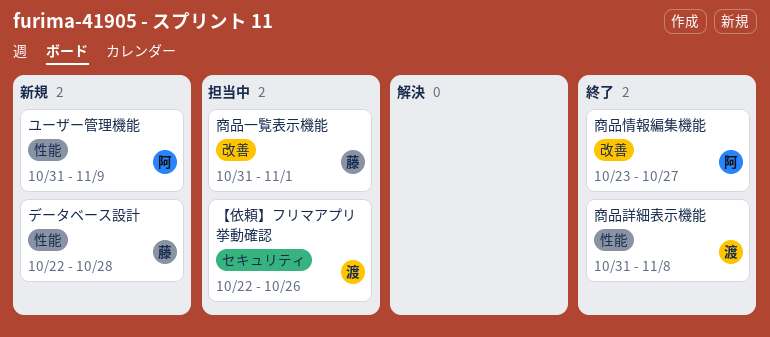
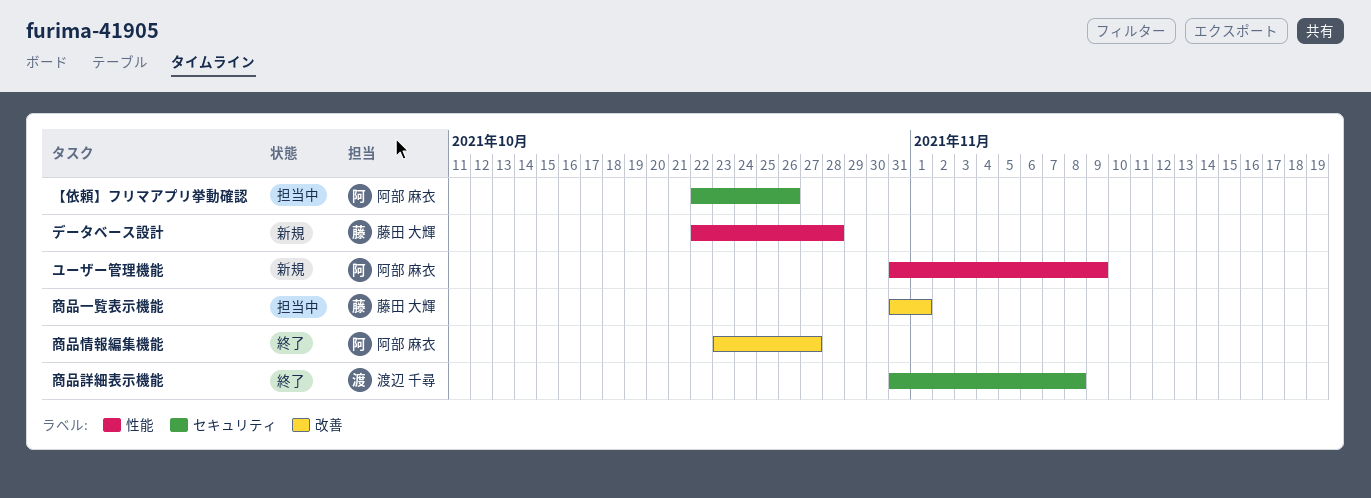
【依頼】フリマアプリ挙動確認, owner: 渡辺 千尋 -> 阿部 麻衣
商品詳細表示機能, label: 性能 -> セキュリティ

